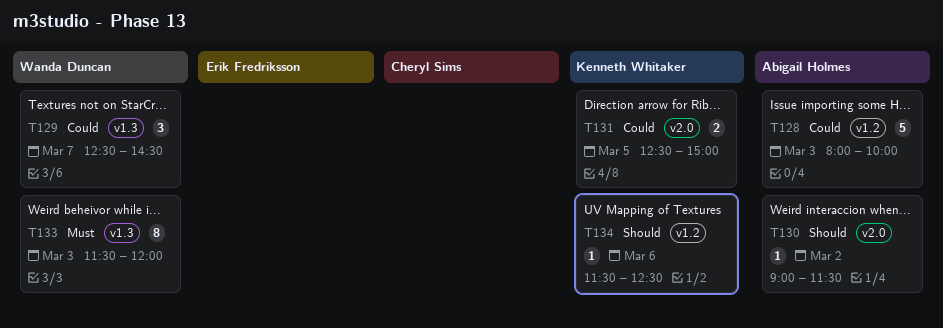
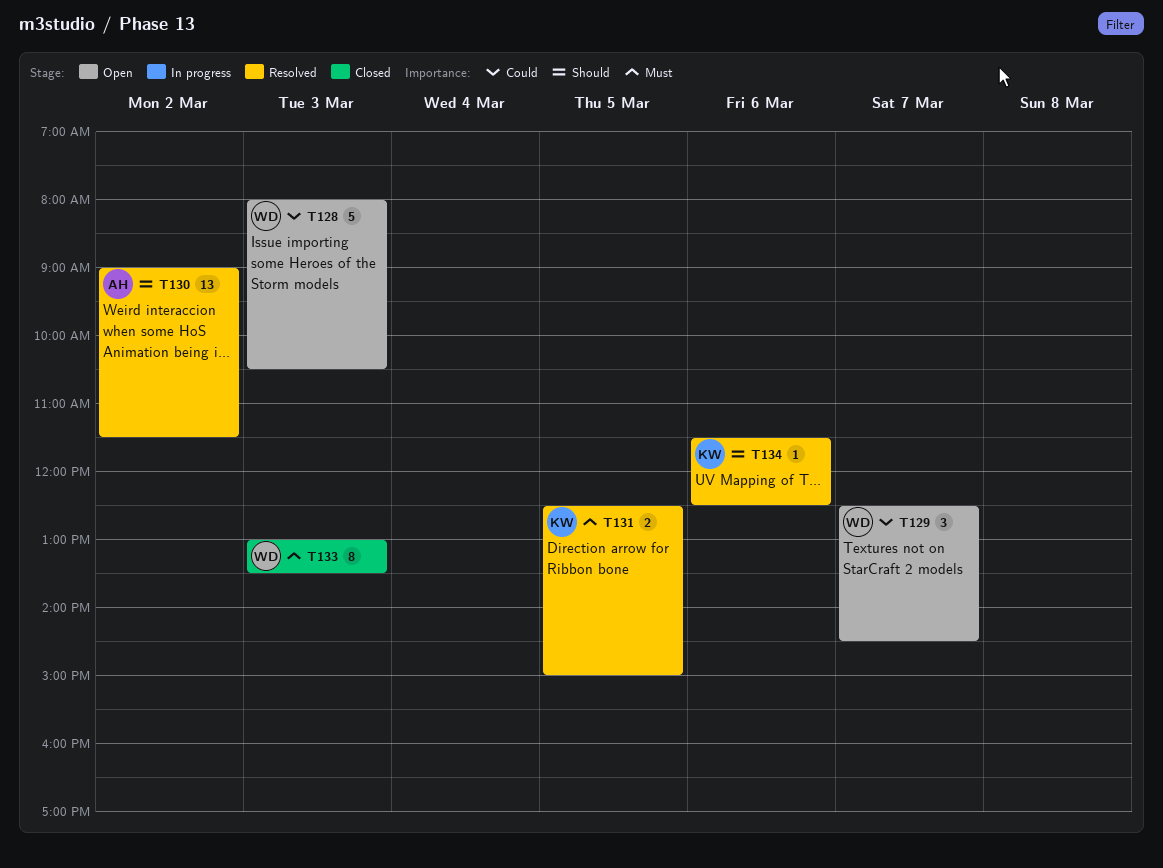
T128, owner: Abigail Holmes -> Wanda Duncan
T128, ends: 10:00 -> 10:30
T130, estimate: 1 -> 13
T131, priority: Could -> Must
T133, begins: 11:30 -> 13:00
T133, ends: 12:00 -> 13:30

